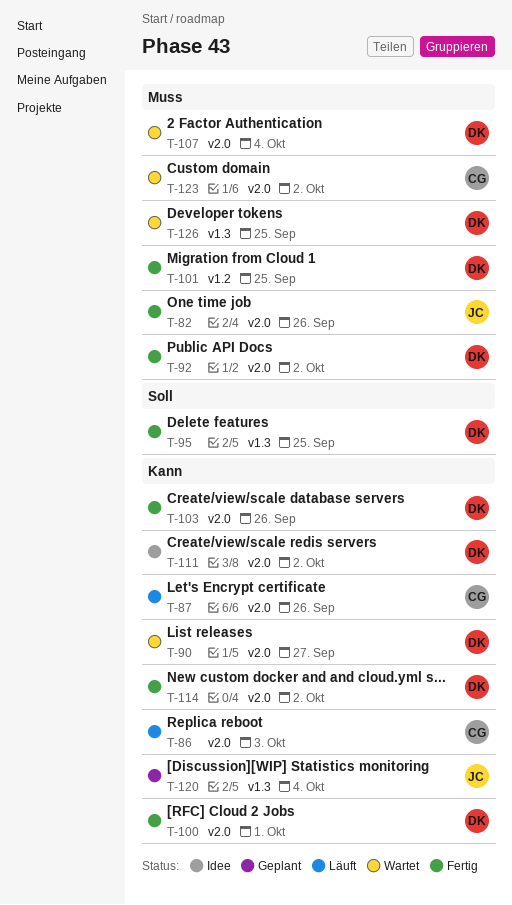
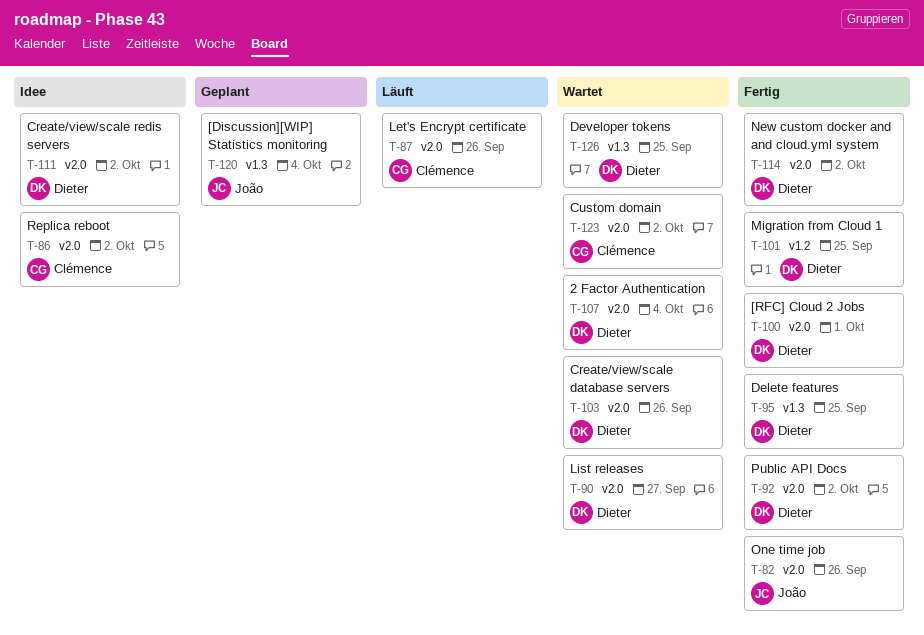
T-86, status: Läuft -> Idee
T-86, due: Oct 3 -> Oct 2
T-103, status: Fertig -> Wartet

